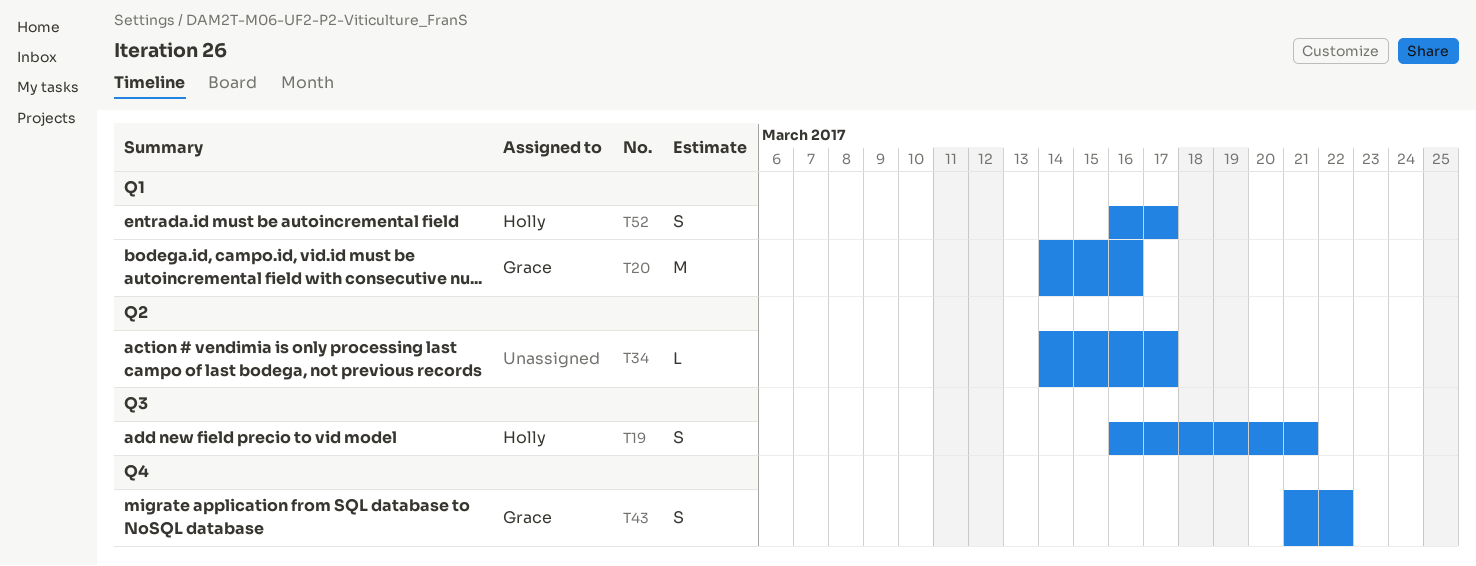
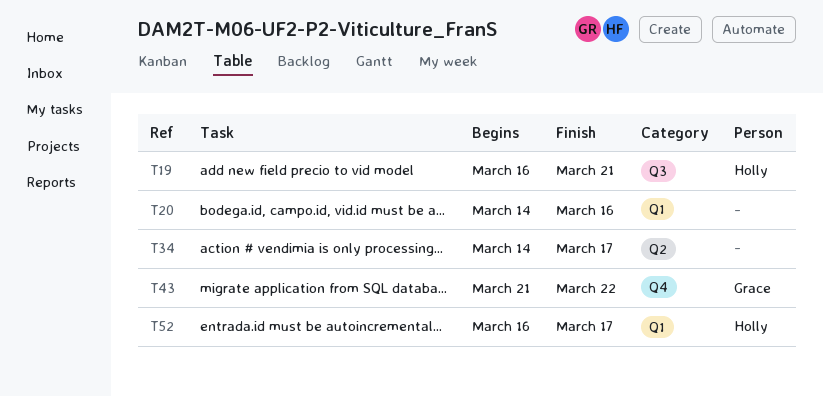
T20, owner: Grace -> none

